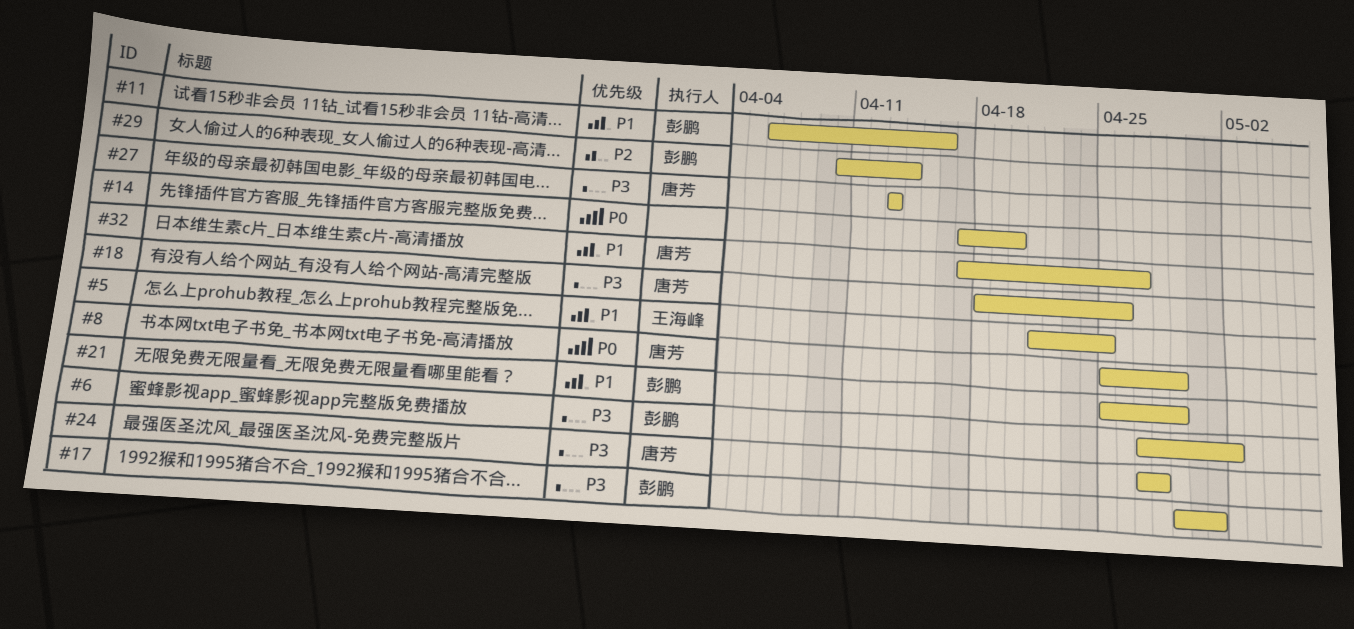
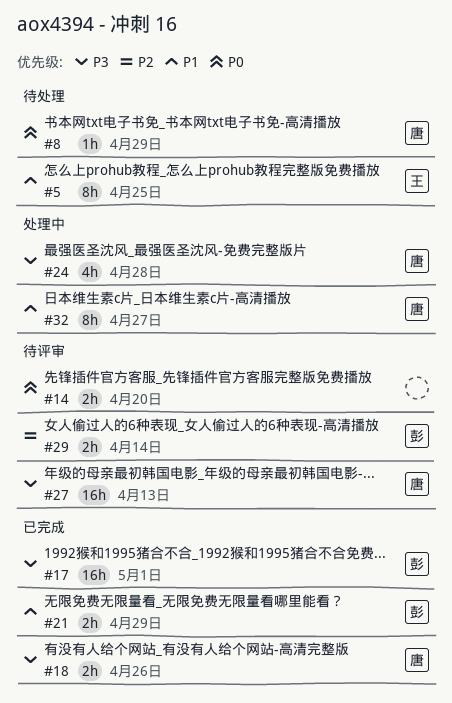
#6: present -> none
#11: present -> none

